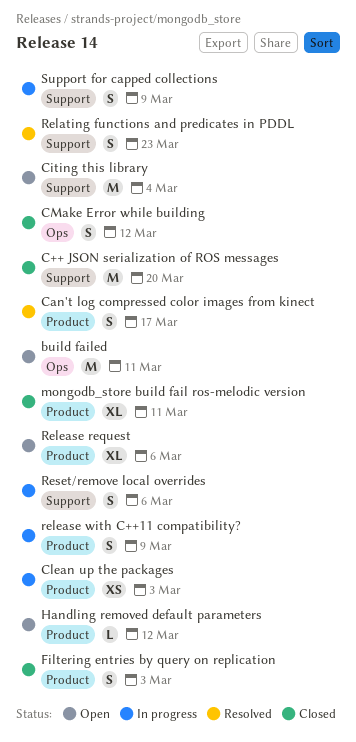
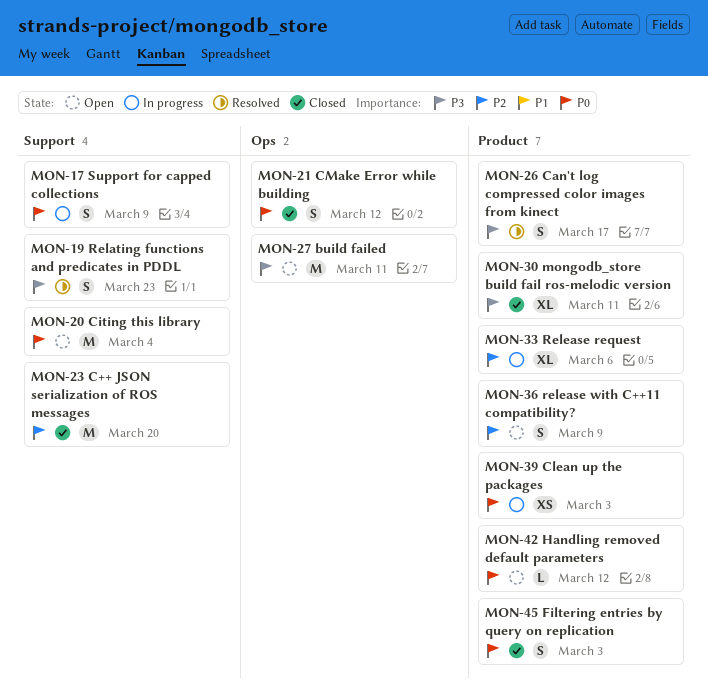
Release request, status: Open -> In progress
release with C++11 compatibility?, status: In progress -> Open
Reset/remove local overrides: present -> none

